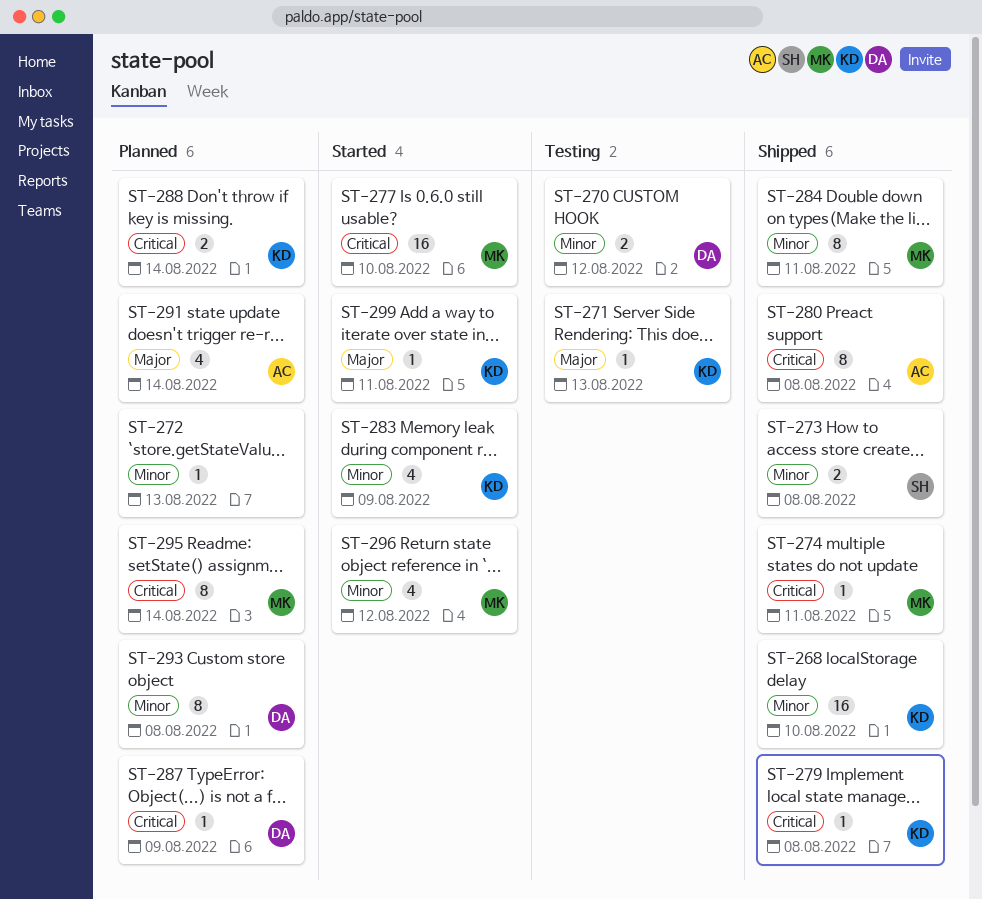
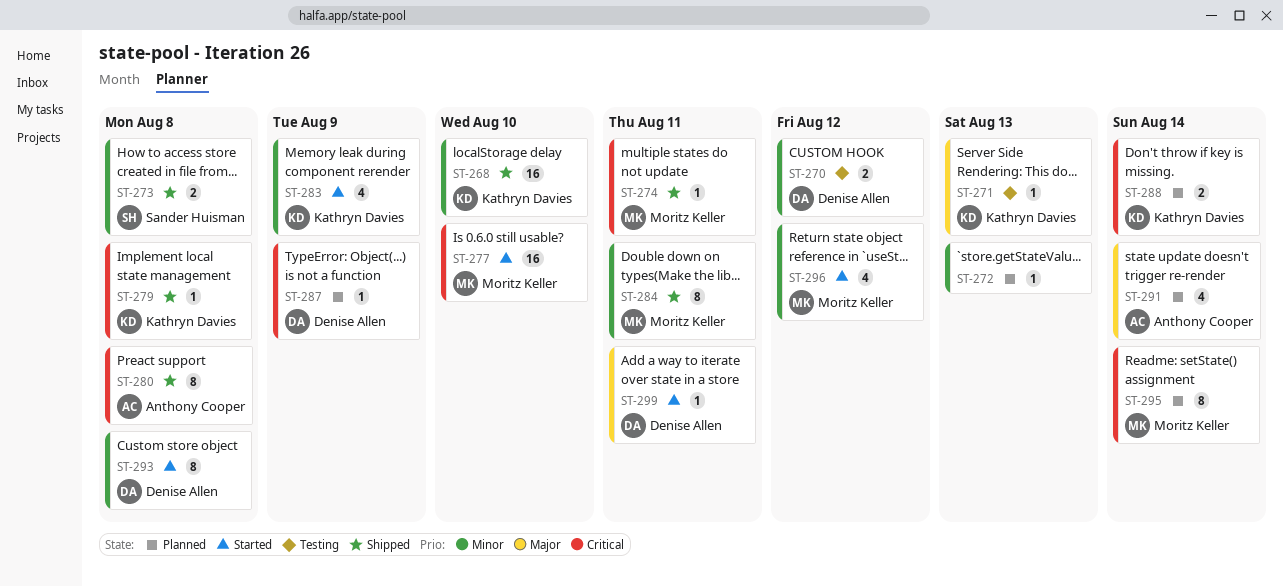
ST-293, status: Planned -> Started
ST-299, owner: Kathryn Davies -> Denise Allen

